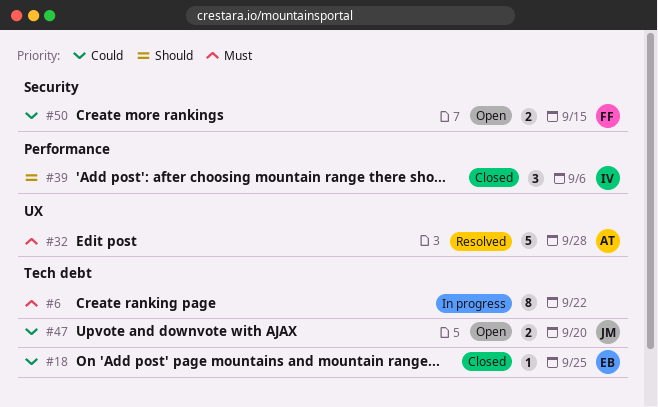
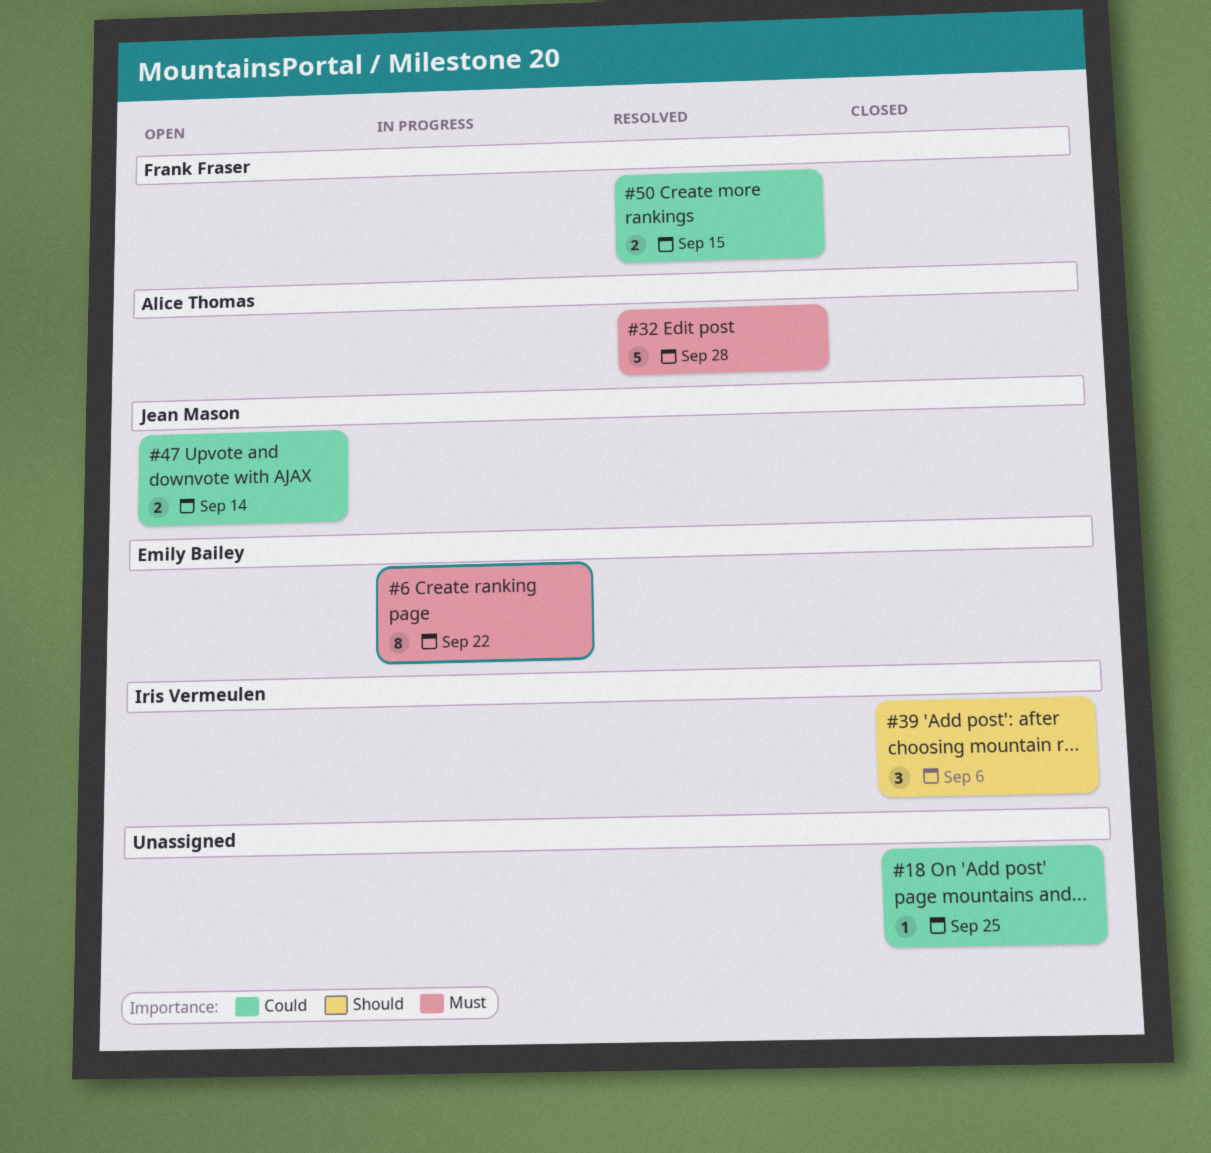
#6, owner: none -> Emily Bailey
#18, owner: Emily Bailey -> none
#47, due: Sep 20 -> Sep 14
#50, status: Open -> Resolved

